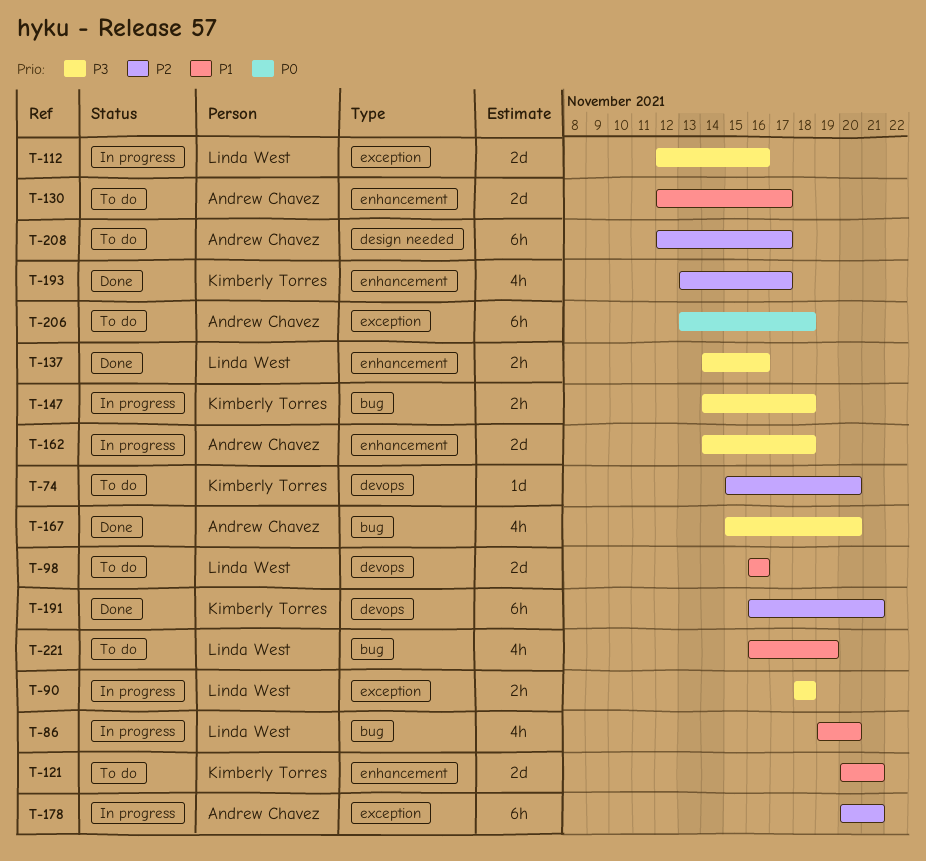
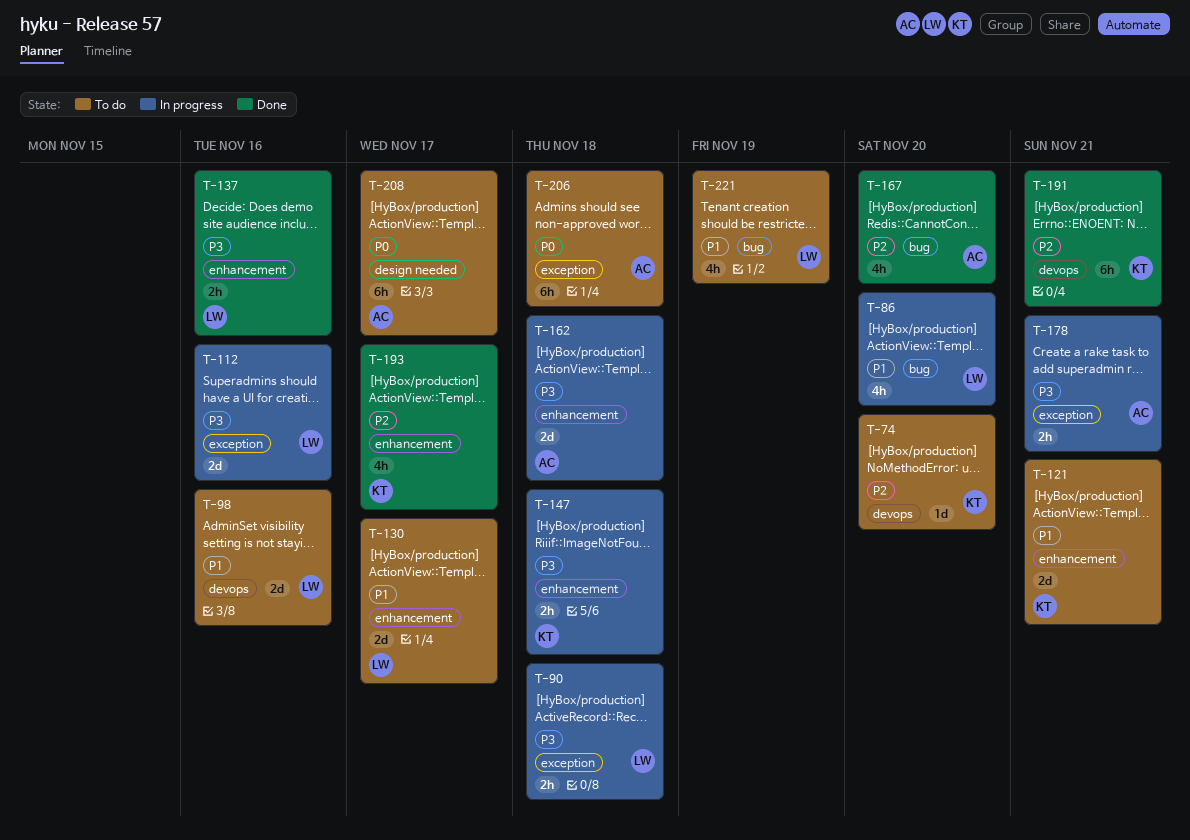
T-130, owner: Andrew Chavez -> Linda West
T-147, label: bug -> enhancement
T-167, priority: P3 -> P2
T-178, priority: P2 -> P3
T-178, estimate: 6h -> 2h
T-208, priority: P2 -> P0

